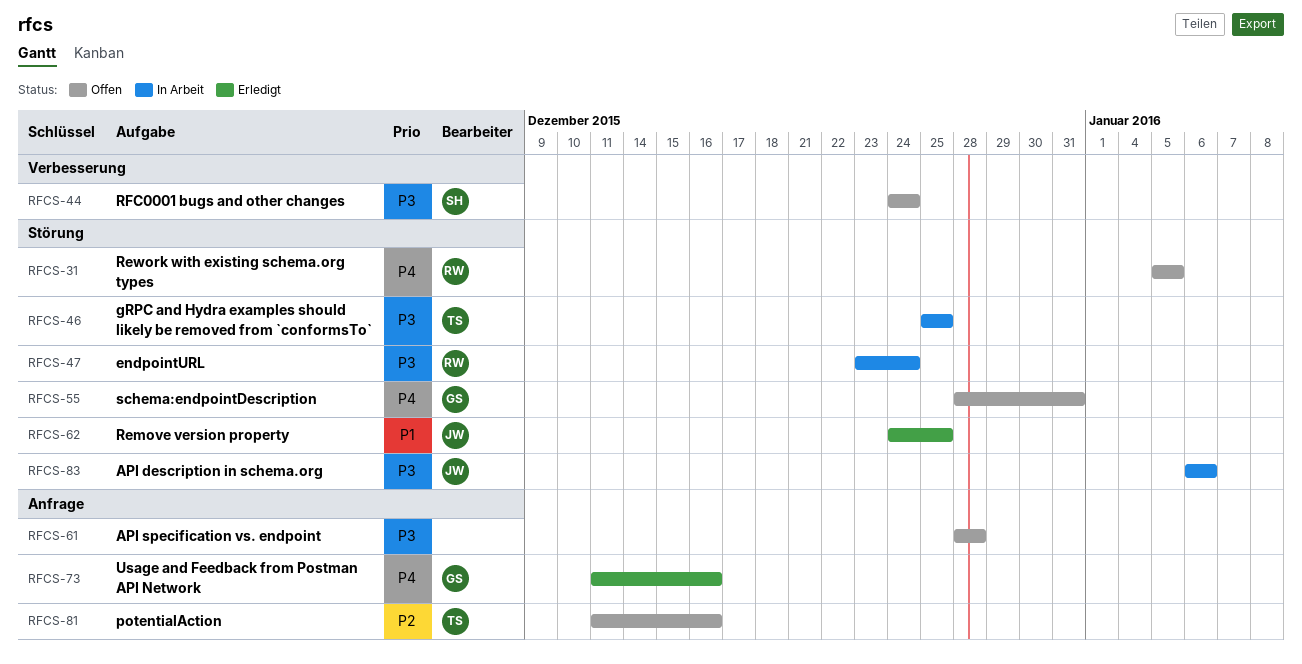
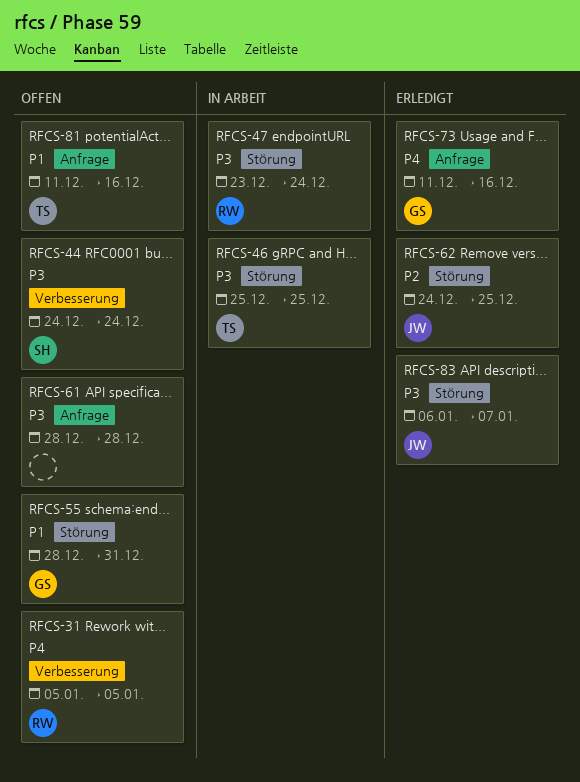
RFCS-31, label: Störung -> Verbesserung
RFCS-55, priority: P4 -> P1
RFCS-62, priority: P1 -> P2
RFCS-81, priority: P2 -> P1
RFCS-83, status: In Arbeit -> Erledigt
RFCS-83, due: Jan 6 -> Jan 7

